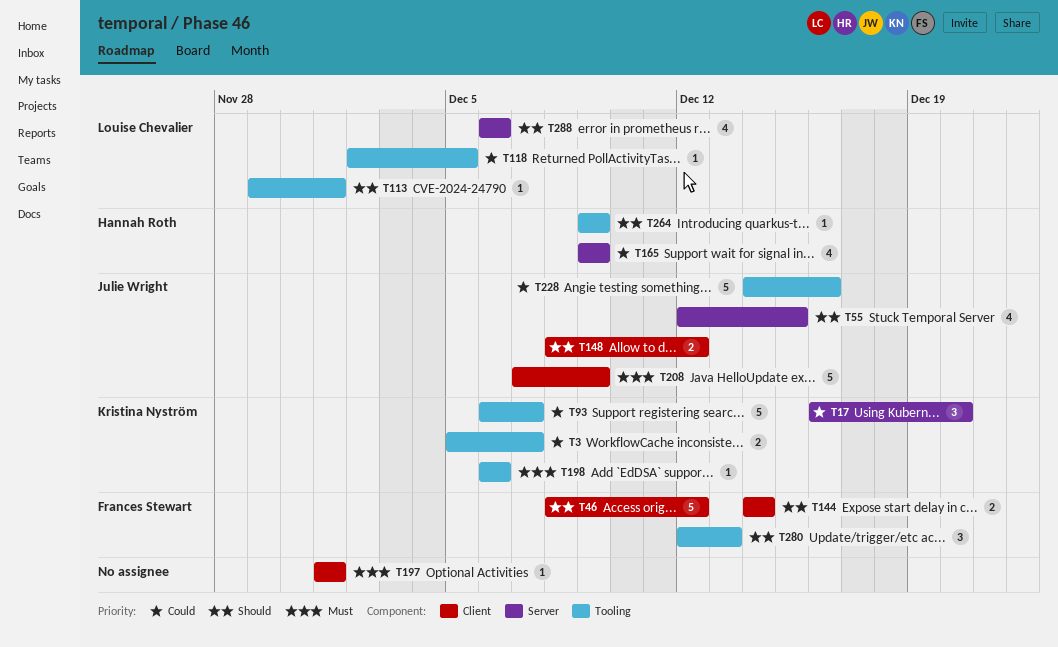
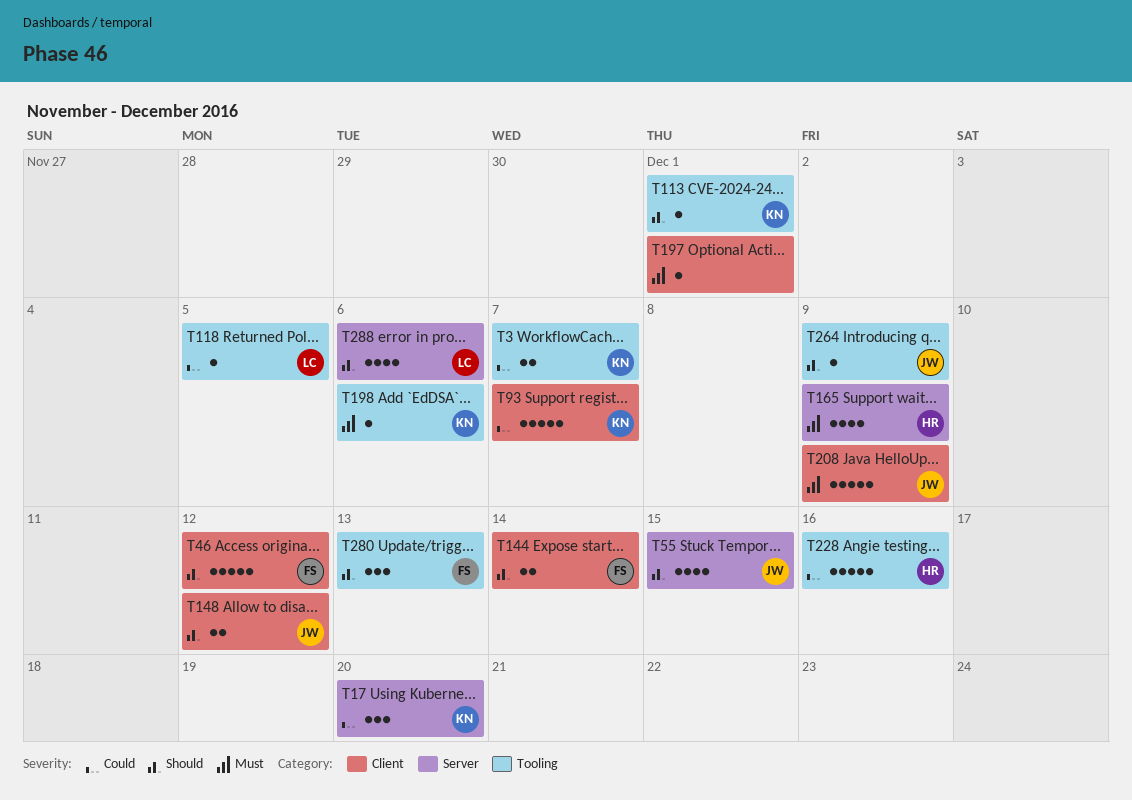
T93, label: Tooling -> Client
T113, owner: Louise Chevalier -> Kristina Nyström
T165, priority: Could -> Must
T228, owner: Julie Wright -> Hannah Roth
T264, owner: Hannah Roth -> Julie Wright

